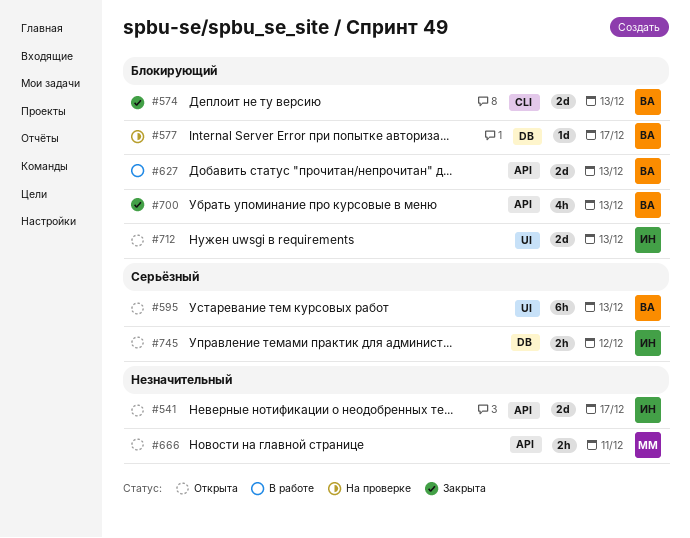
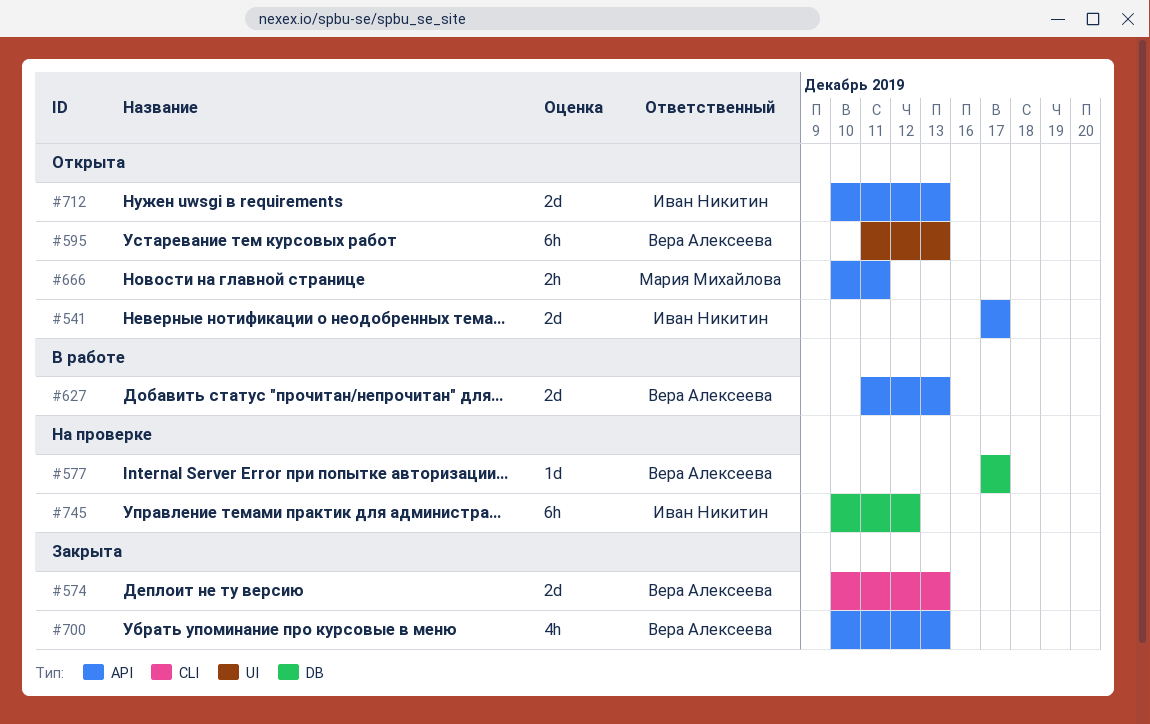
#712, label: UI -> API
#745, status: Открыта -> На проверке
#745, estimate: 2h -> 6h

